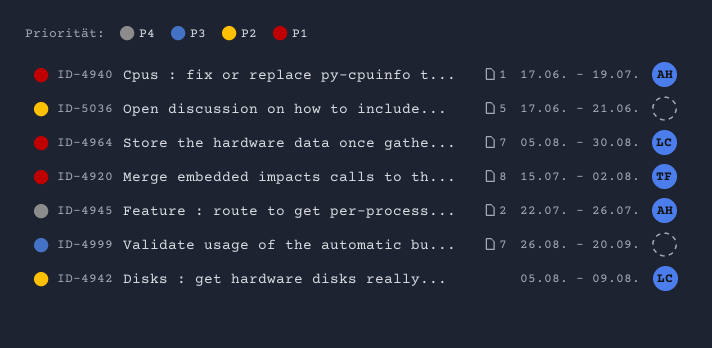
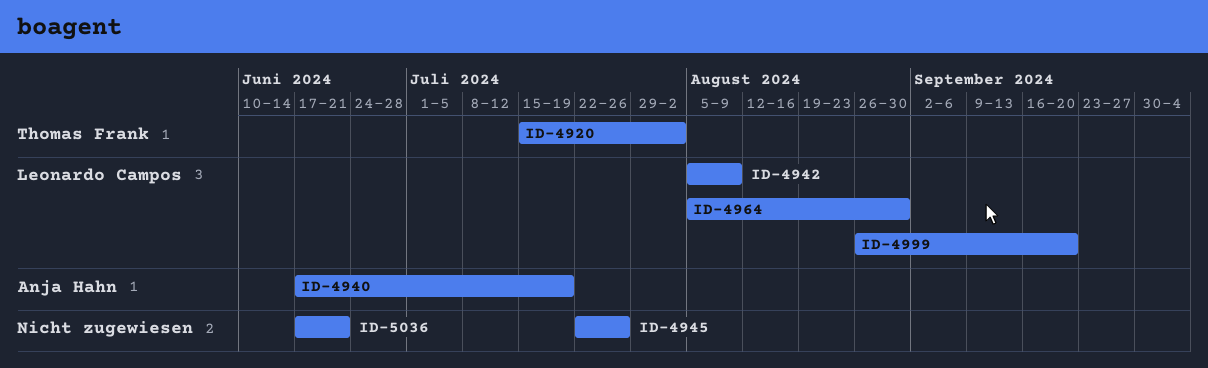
ID-4945, owner: Anja Hahn -> none
ID-4999, owner: none -> Leonardo Campos

